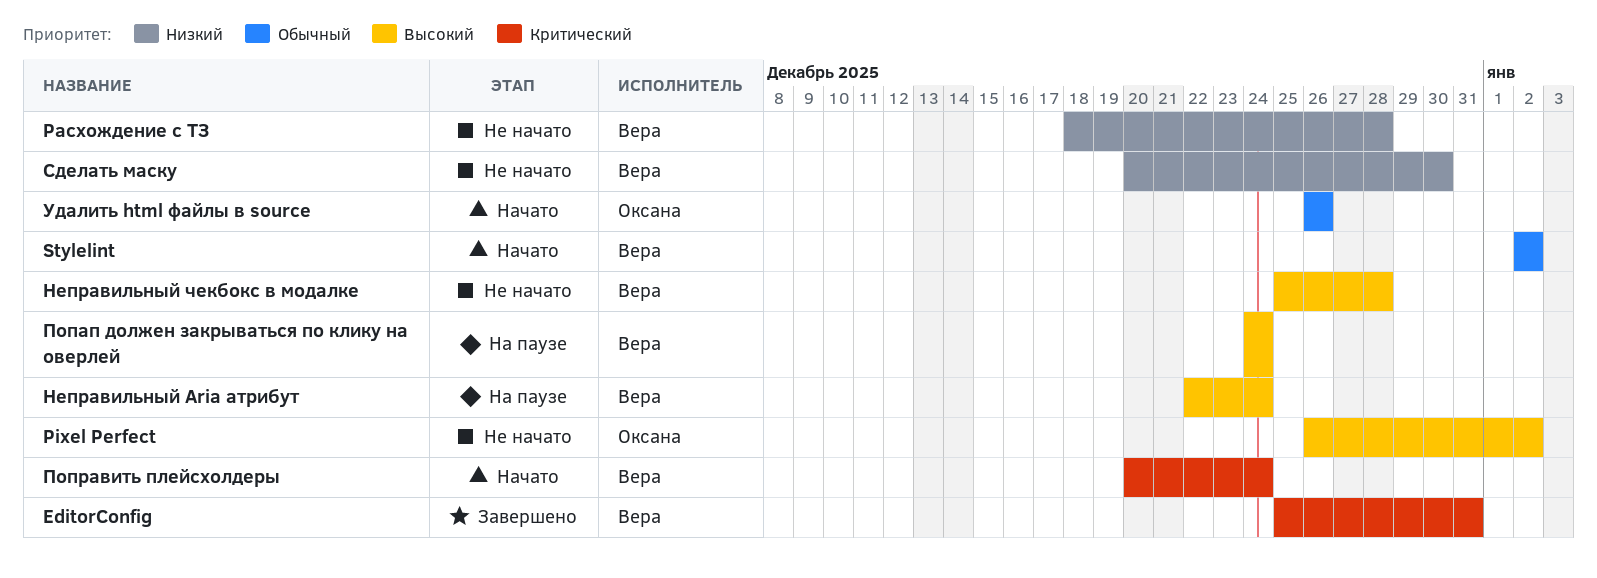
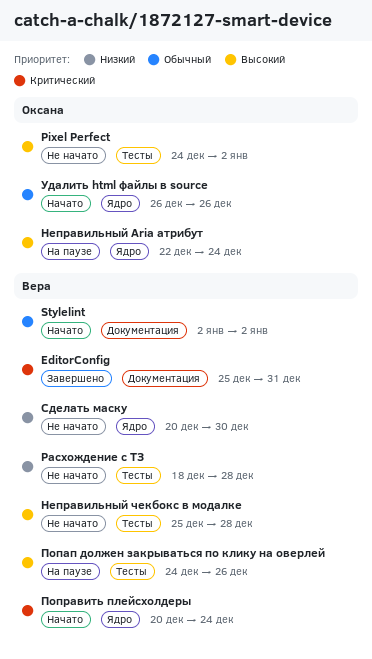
Pixel Perfect, start: Dec 26 -> Dec 24
Неправильный Aria атрибут, owner: Вера -> Оксана
Попап должен закрываться по клику на оверлей, due: Dec 24 -> Dec 26

